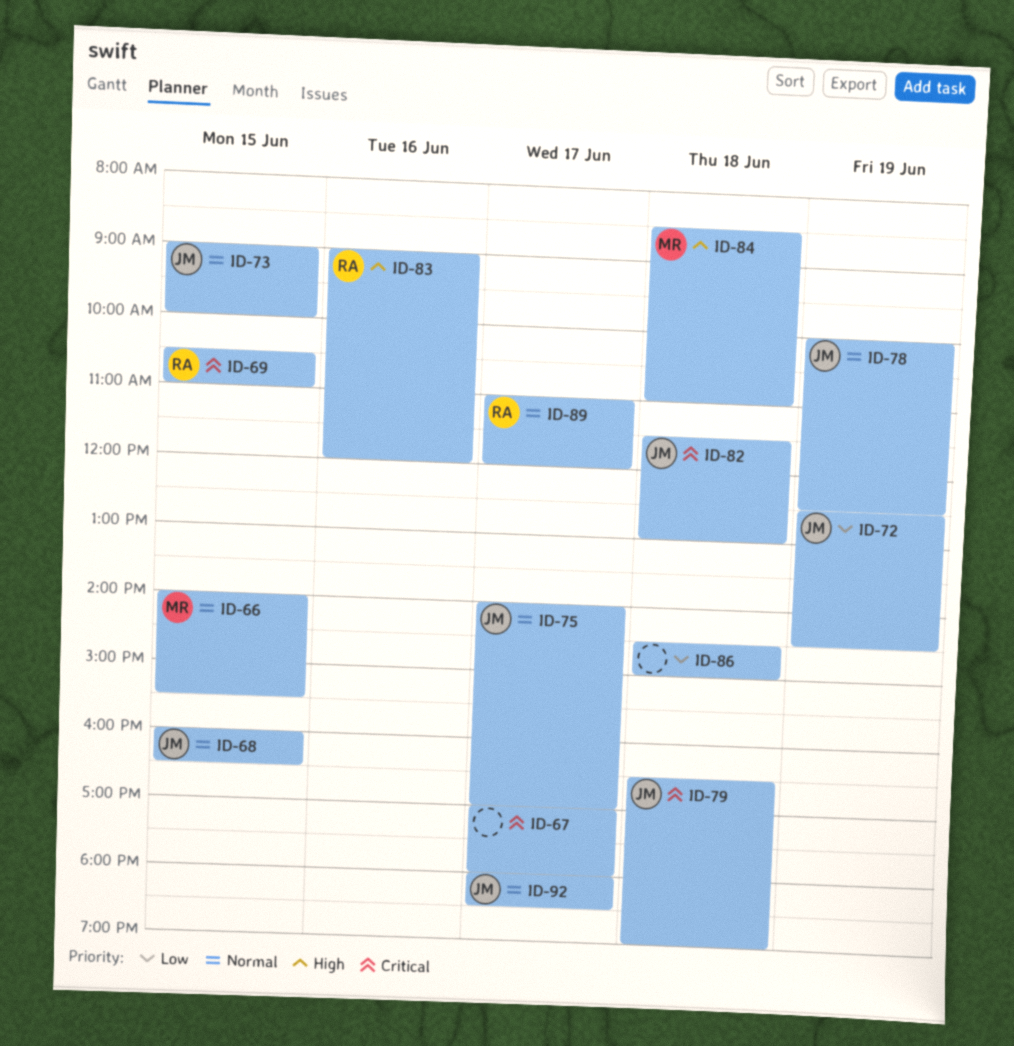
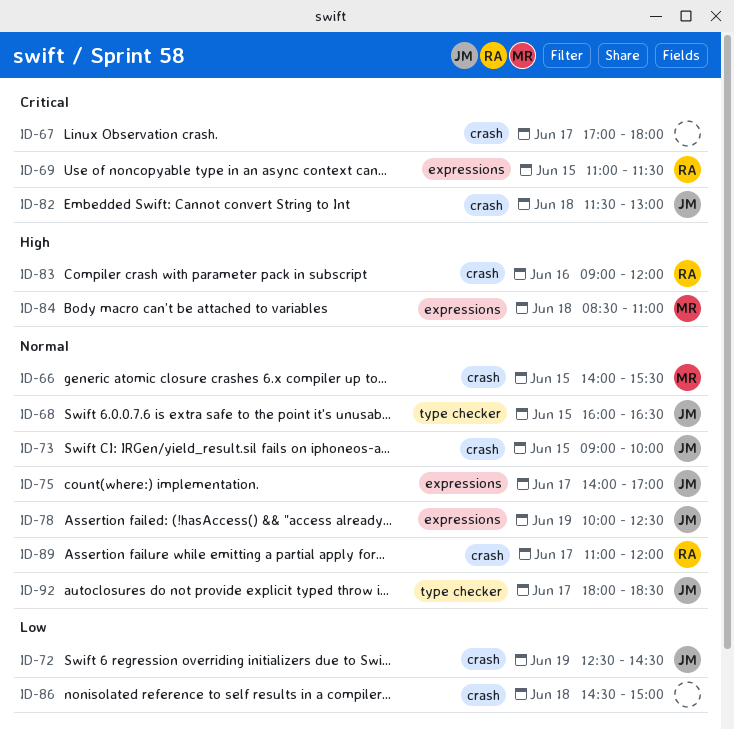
ID-69, begins: 10:30 -> 11:00
ID-69, ends: 11:00 -> 11:30
ID-79: present -> none

